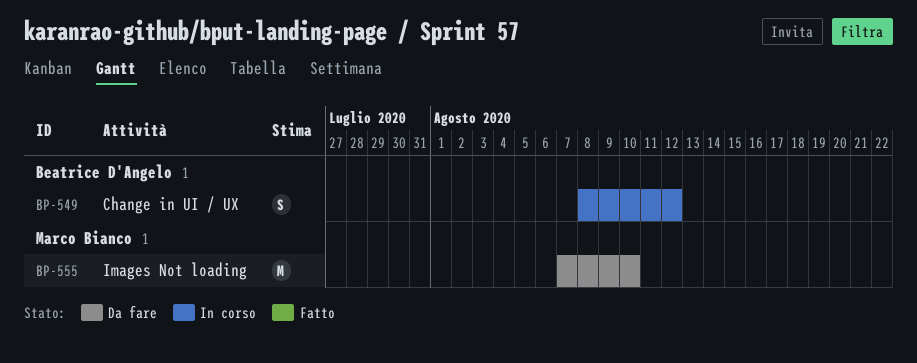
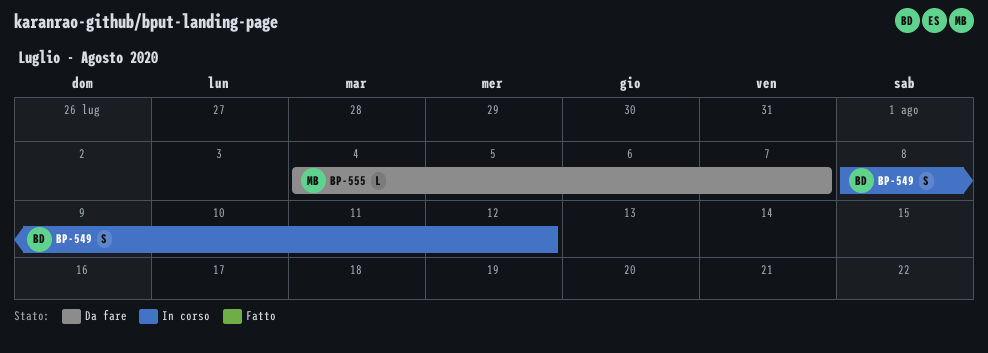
BP-555, estimate: M -> L
BP-555, start: Aug 7 -> Aug 4
BP-555, due: Aug 10 -> Aug 7

